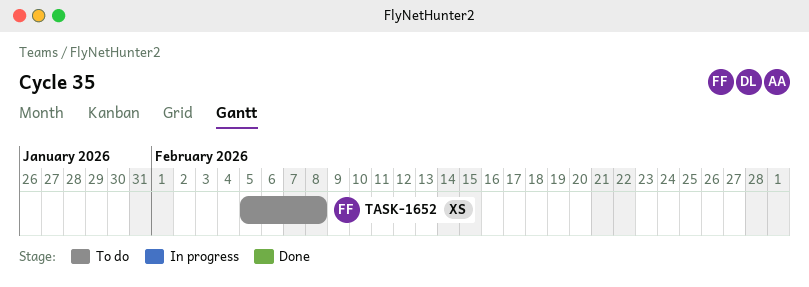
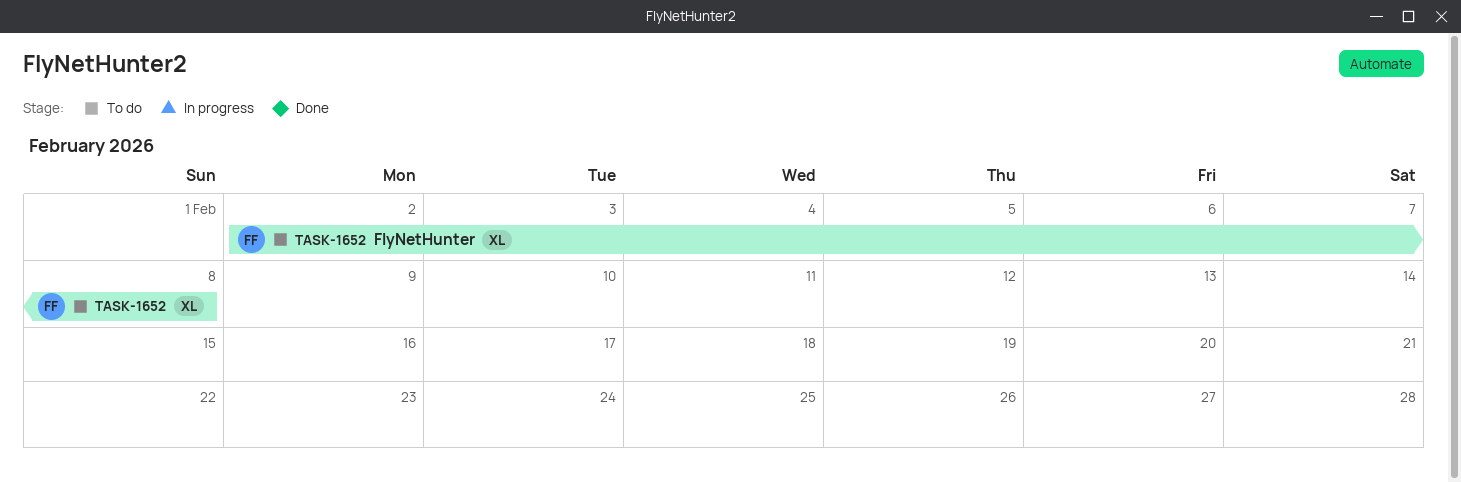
TASK-1652, estimate: XS -> XL
TASK-1652, start: Feb 5 -> Feb 2

